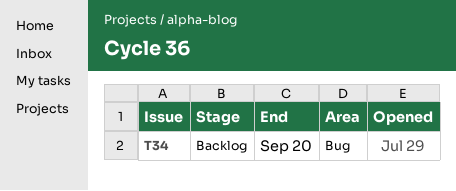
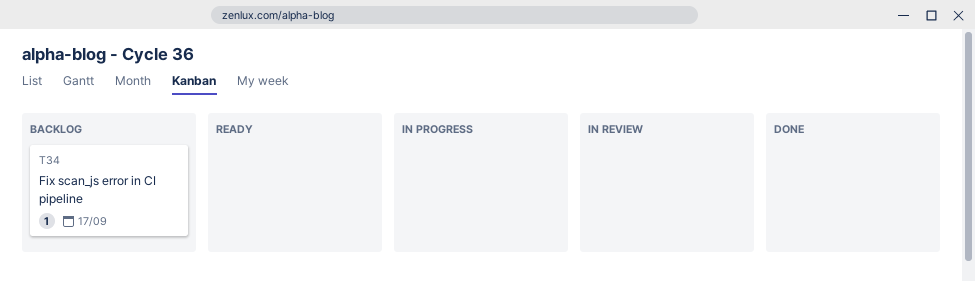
T34, due: Sep 20 -> Sep 17

